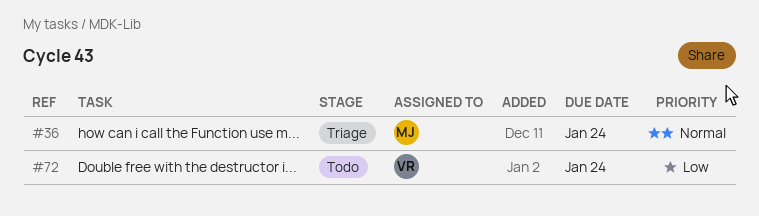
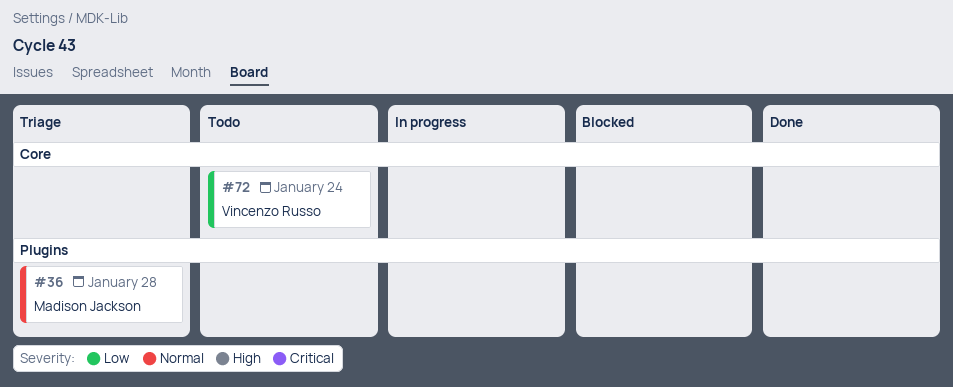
#36, due: Jan 24 -> Jan 28

